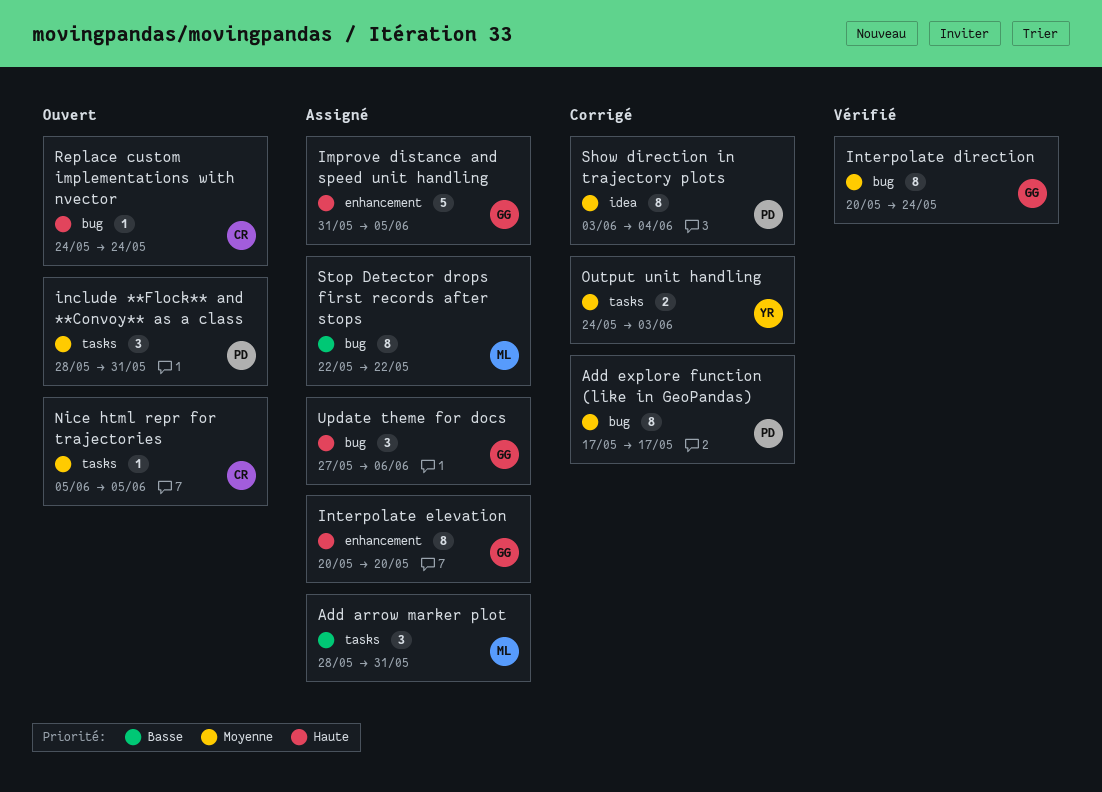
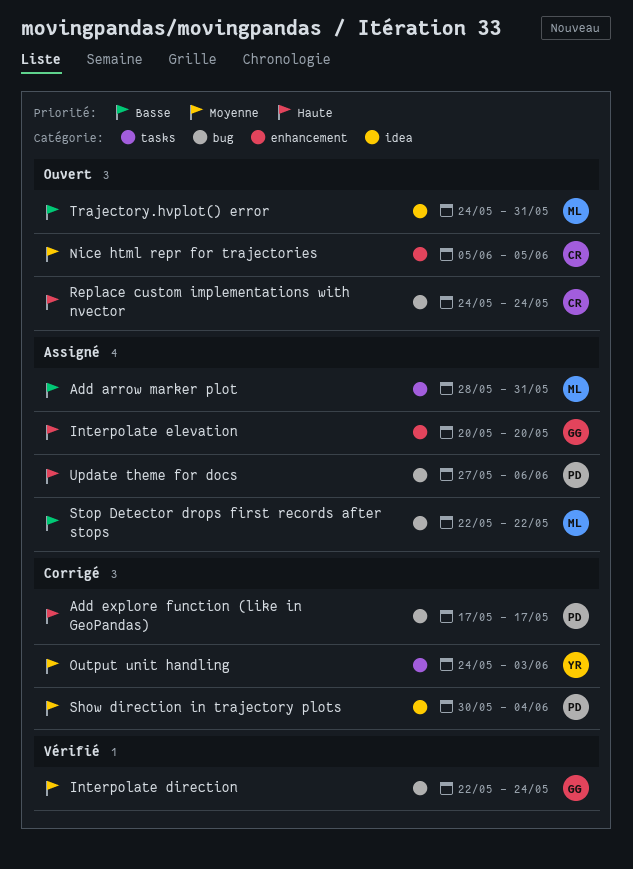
Add explore function (like in GeoPandas), priority: Moyenne -> Haute
Improve distance and speed unit handling: present -> none
include **Flock** and **Convoy** as a class: present -> none
Interpolate direction, start: May 20 -> May 22
Nice html repr for trajectories, label: tasks -> enhancement
Show direction in trajectory plots, start: Jun 3 -> May 30
Trajectory.hvplot() error: none -> present
Update theme for docs, owner: GG -> PD

